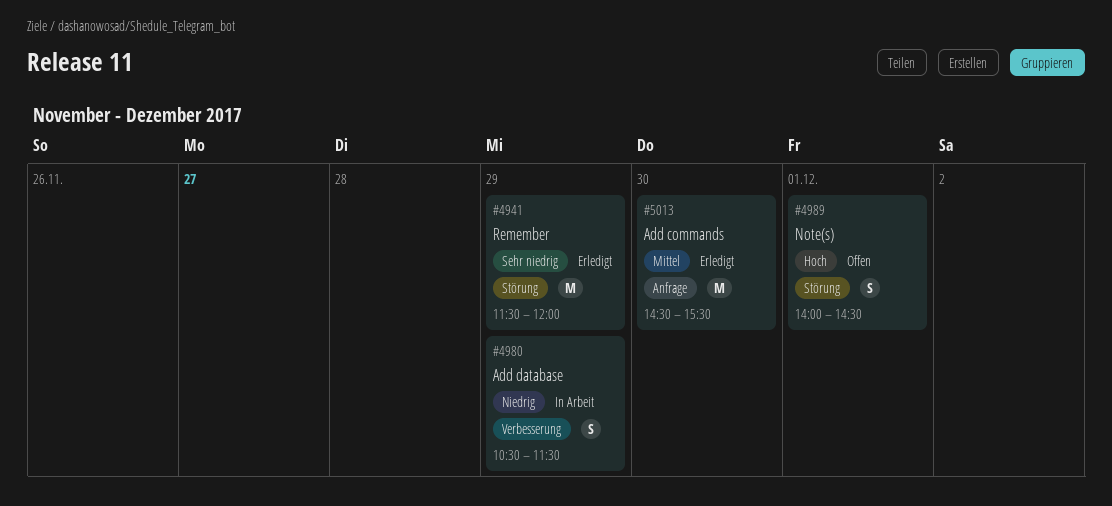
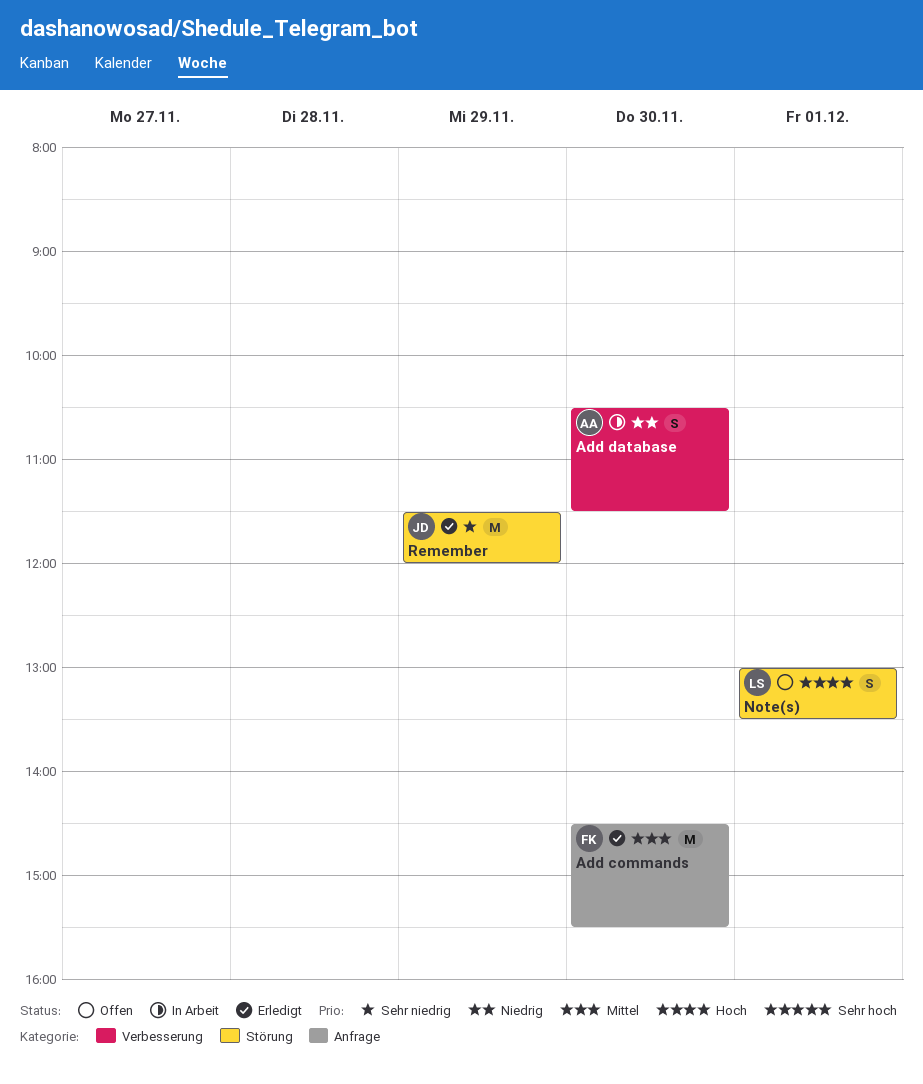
Add database, day: Nov 29 -> Nov 30
Note(s), begins: 14:00 -> 13:00
Note(s), ends: 14:30 -> 13:30

